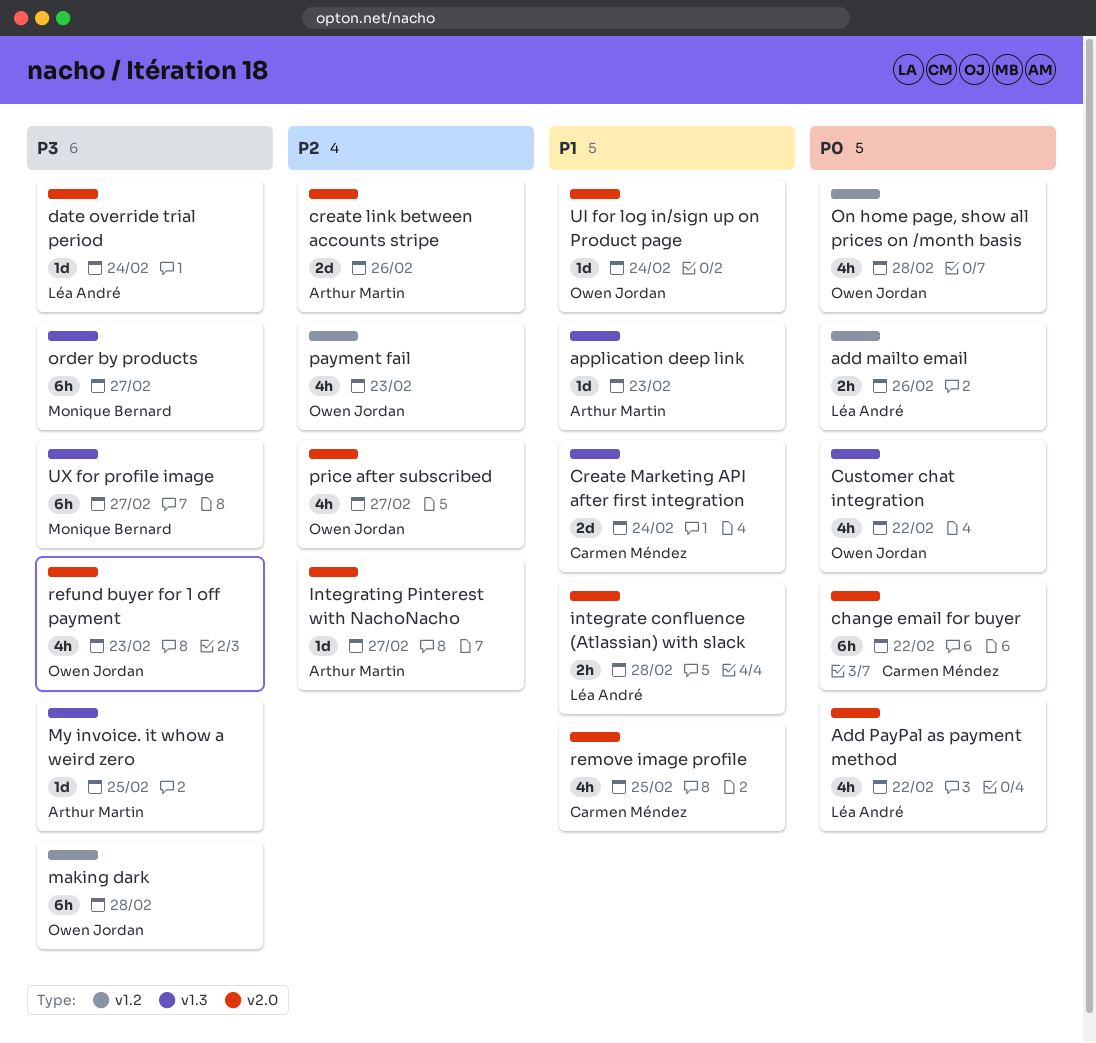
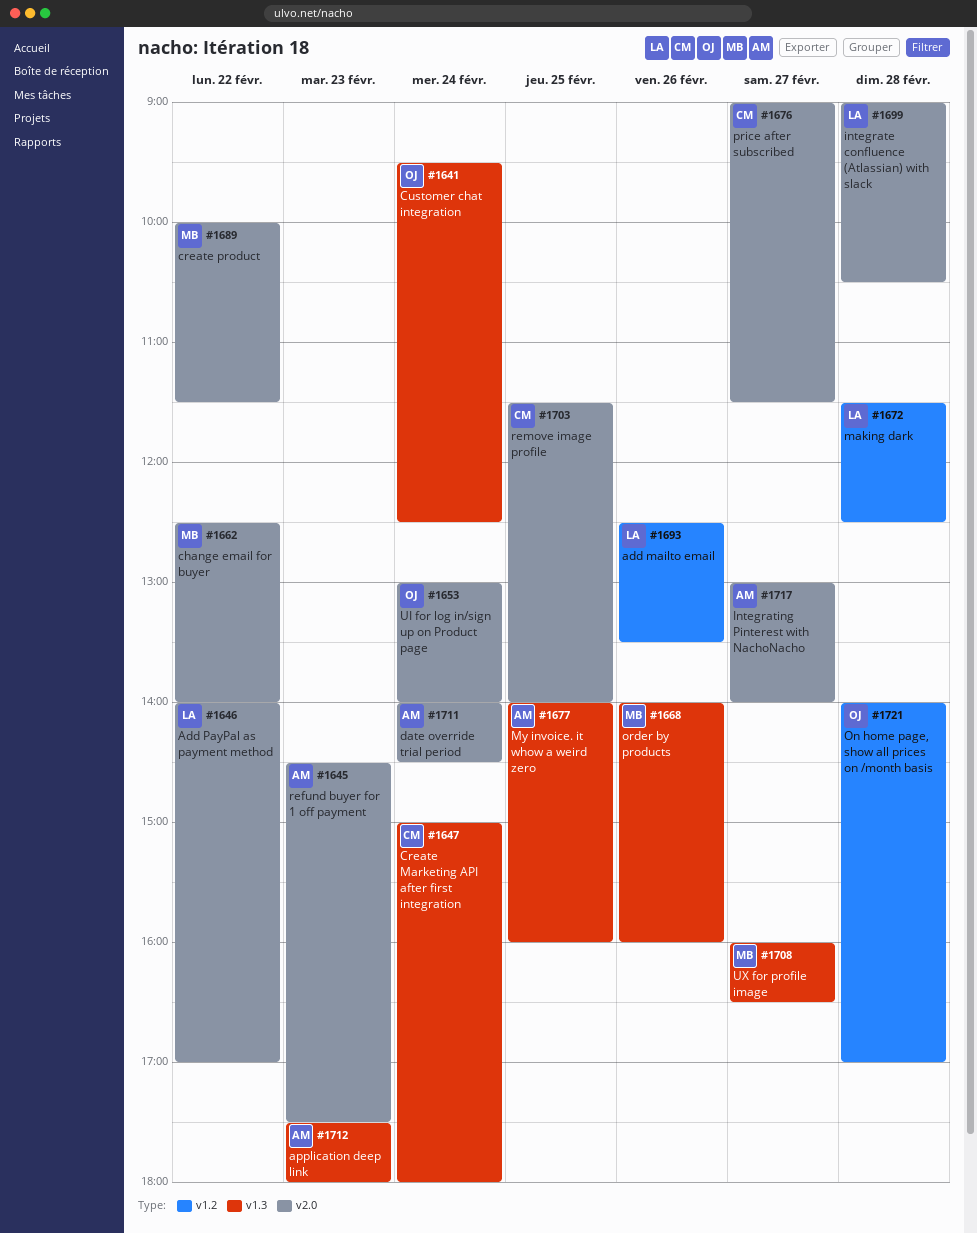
change email for buyer, owner: Carmen Méndez -> Monique Bernard
create link between accounts stripe: present -> none
create product: none -> present
Customer chat integration, day: Feb 22 -> Feb 24
date override trial period, owner: Léa André -> Arthur Martin
making dark, owner: Owen Jordan -> Léa André
order by products, day: Feb 27 -> Feb 26
payment fail: present -> none
price after subscribed, owner: Owen Jordan -> Carmen Méndez
refund buyer for 1 off payment, owner: Owen Jordan -> Arthur Martin

